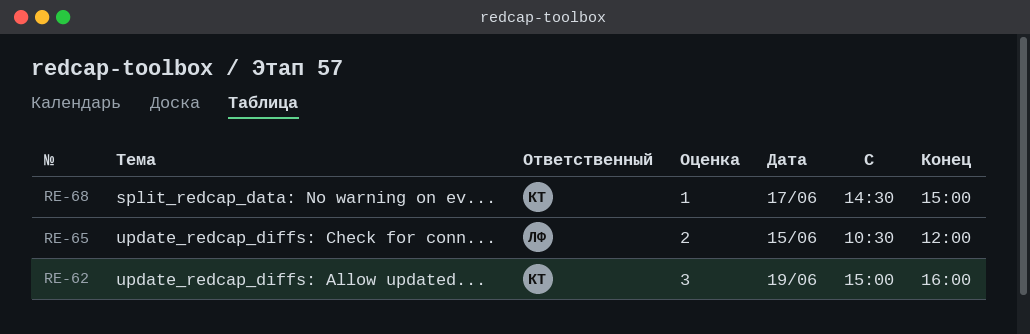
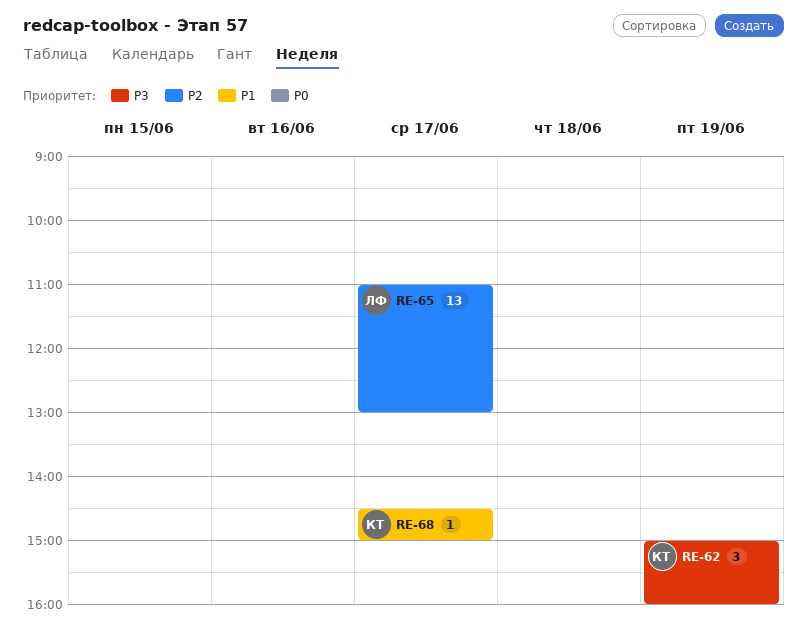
RE-65, estimate: 2 -> 13
RE-65, day: Jun 15 -> Jun 17
RE-65, begins: 10:30 -> 11:00
RE-65, ends: 12:00 -> 13:00

